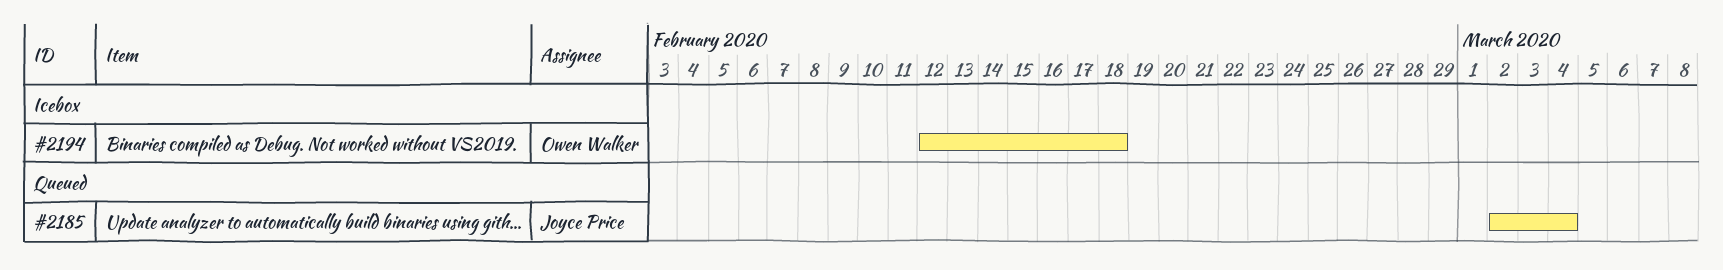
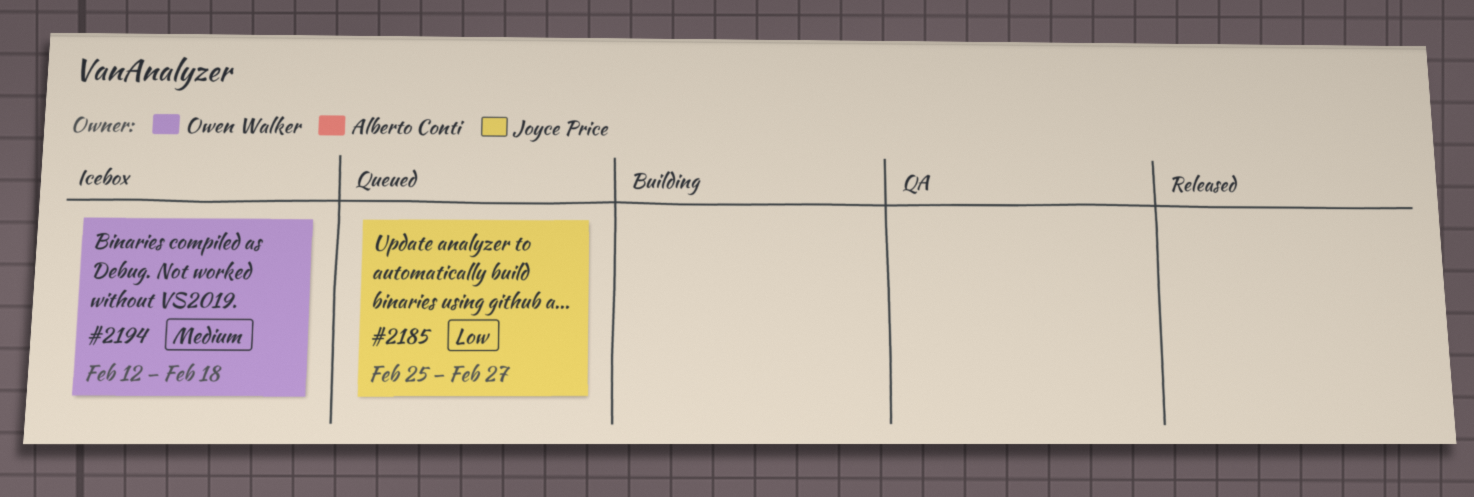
#2185, start: Mar 2 -> Feb 25
#2185, due: Mar 4 -> Feb 27

